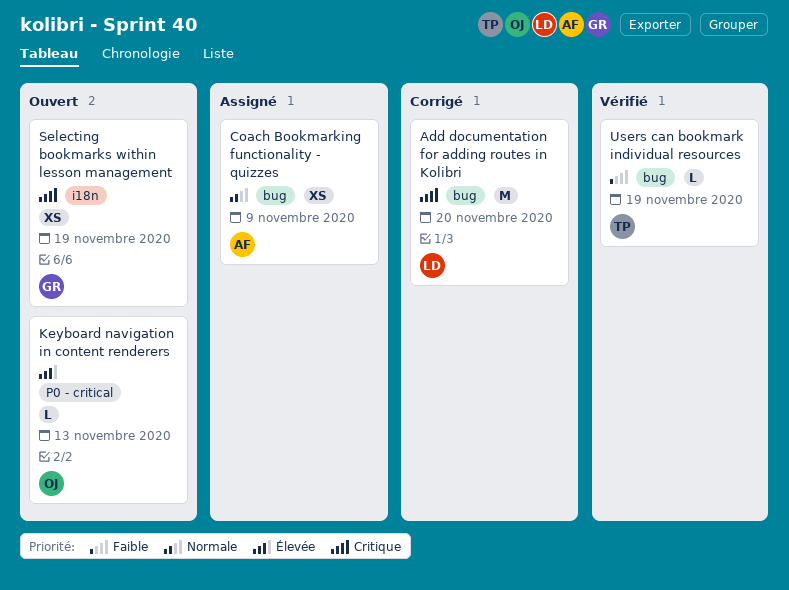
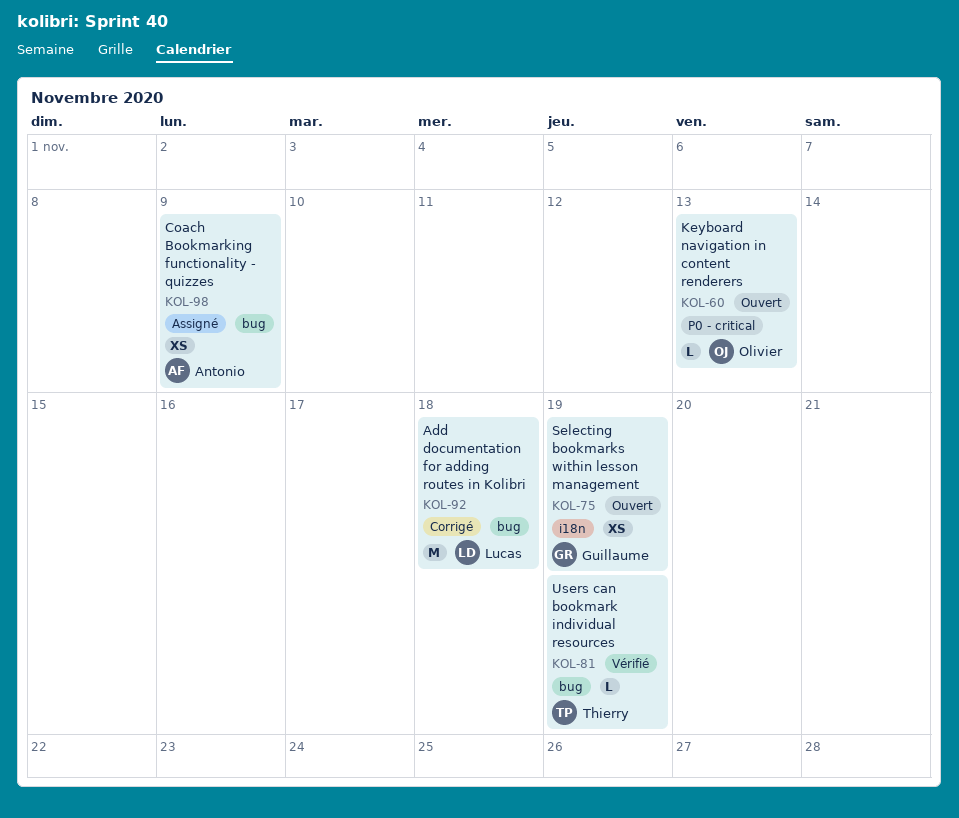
Add documentation for adding routes in Kolibri, due: Nov 20 -> Nov 18

